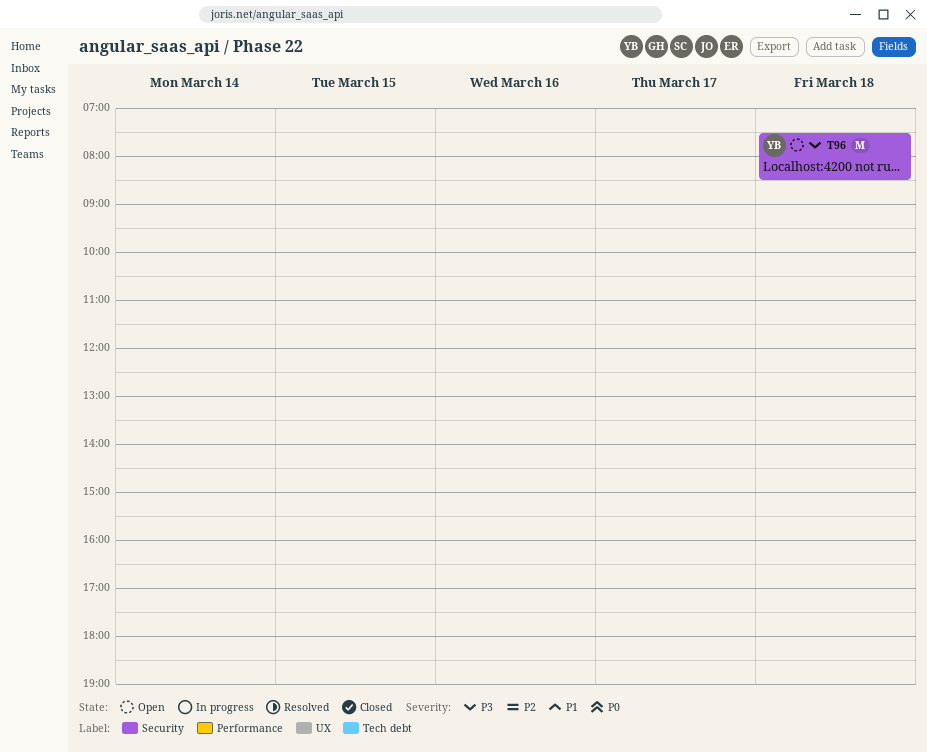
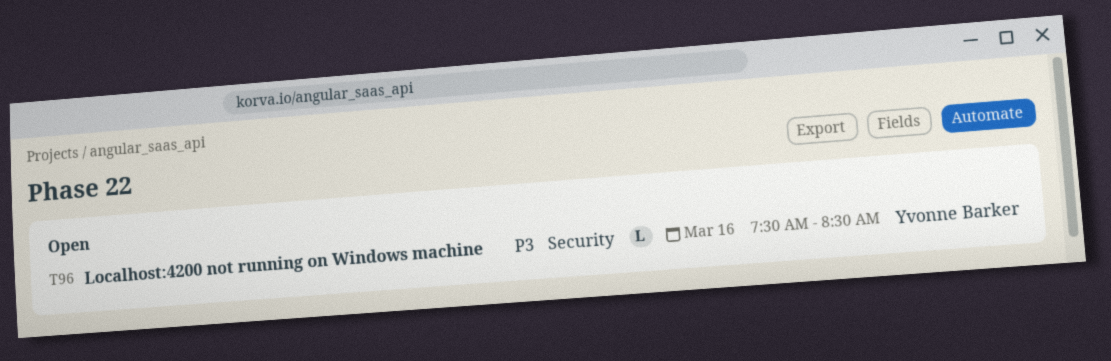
T96, estimate: M -> L
T96, day: Mar 18 -> Mar 16

